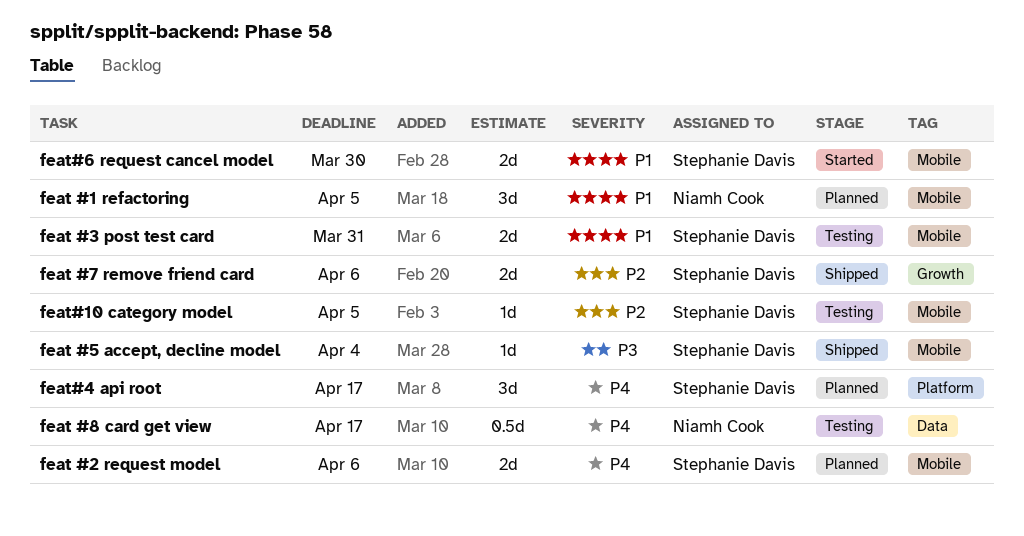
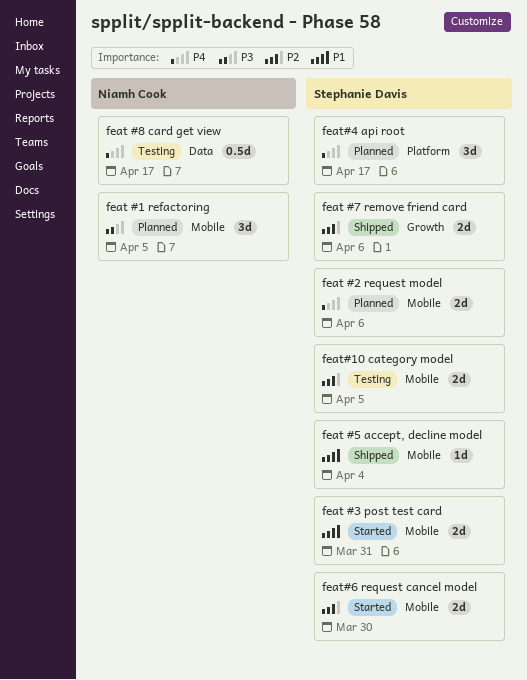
feat #1 refactoring, priority: P1 -> P3
feat #3 post test card, status: Testing -> Started
feat #5 accept, decline model, priority: P3 -> P1
feat#10 category model, estimate: 1d -> 2d
feat#6 request cancel model, priority: P1 -> P2

